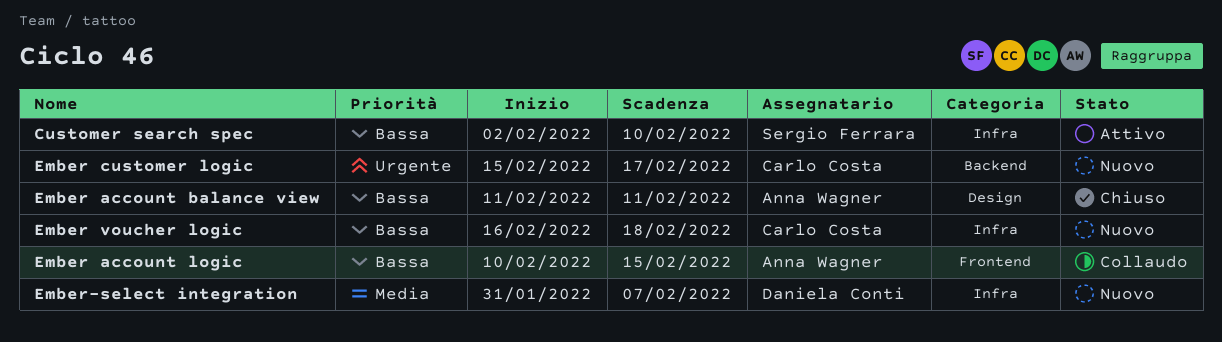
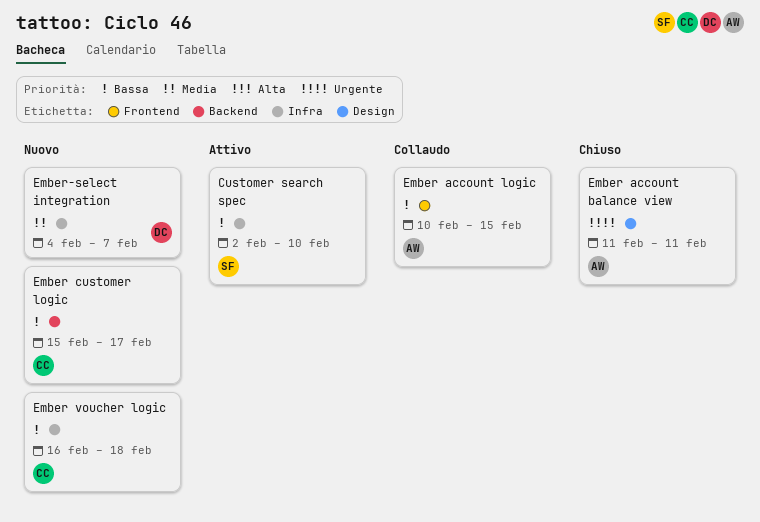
Ember account balance view, priority: Bassa -> Urgente
Ember customer logic, priority: Urgente -> Bassa
Ember-select integration, start: Jan 31 -> Feb 4

